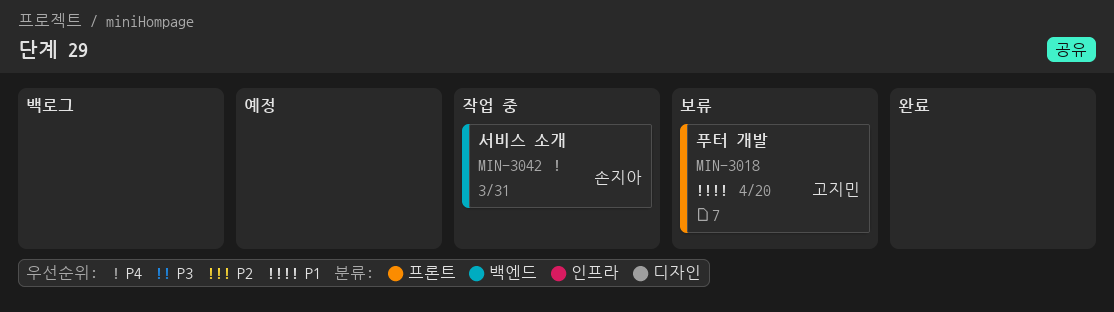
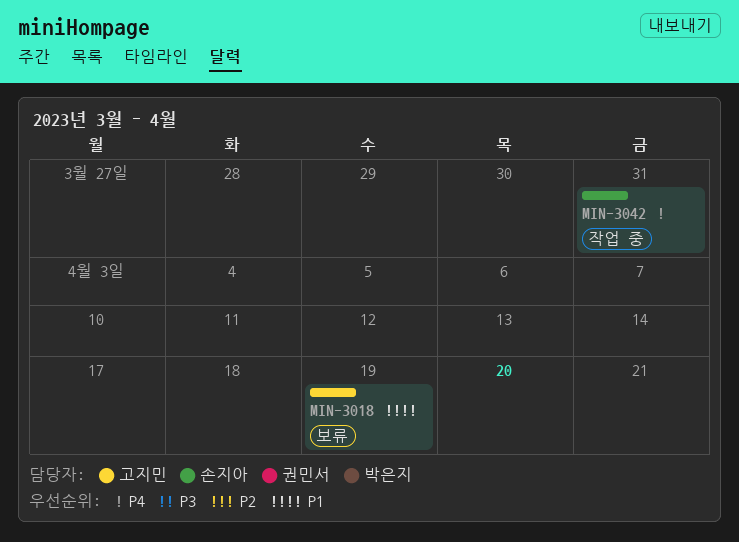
MIN-3018, due: Apr 20 -> Apr 19

